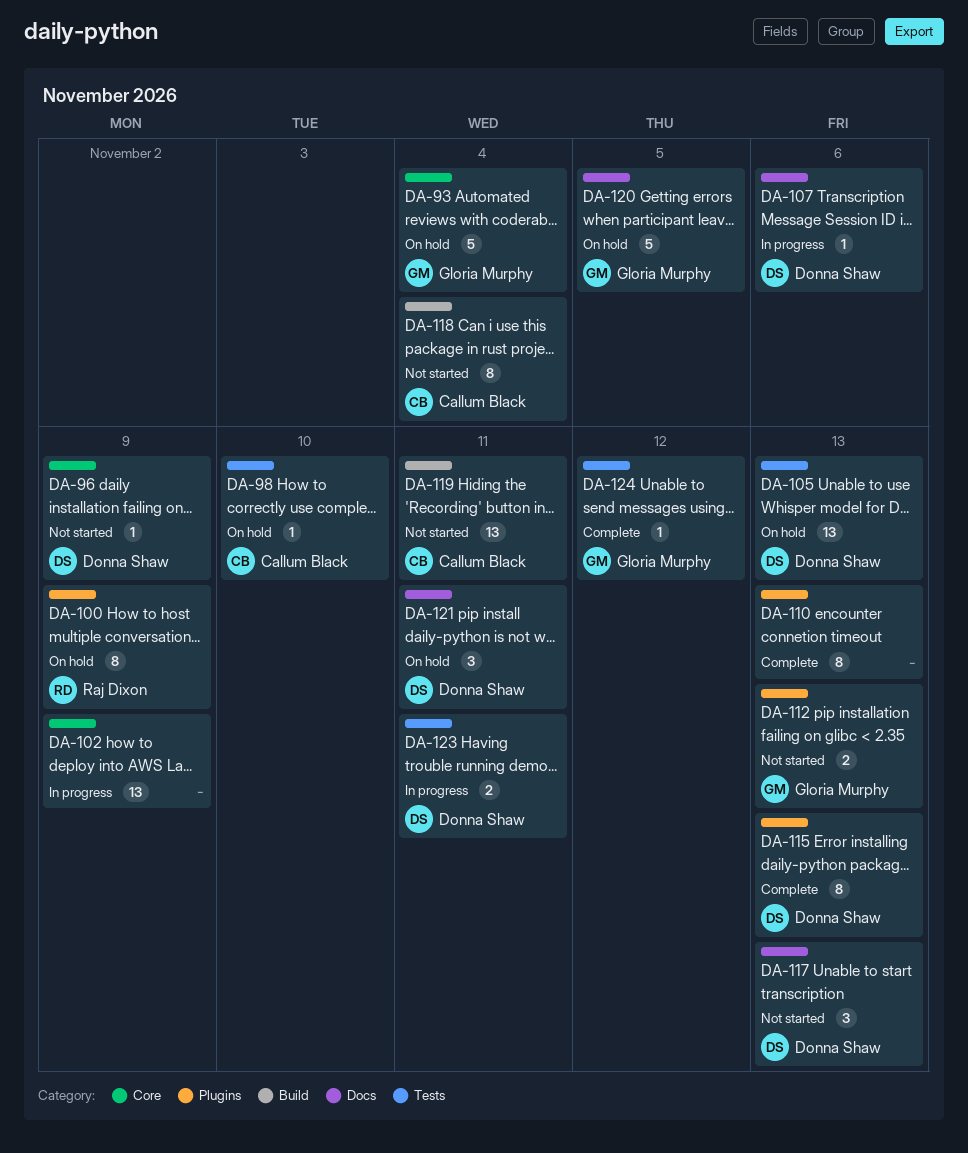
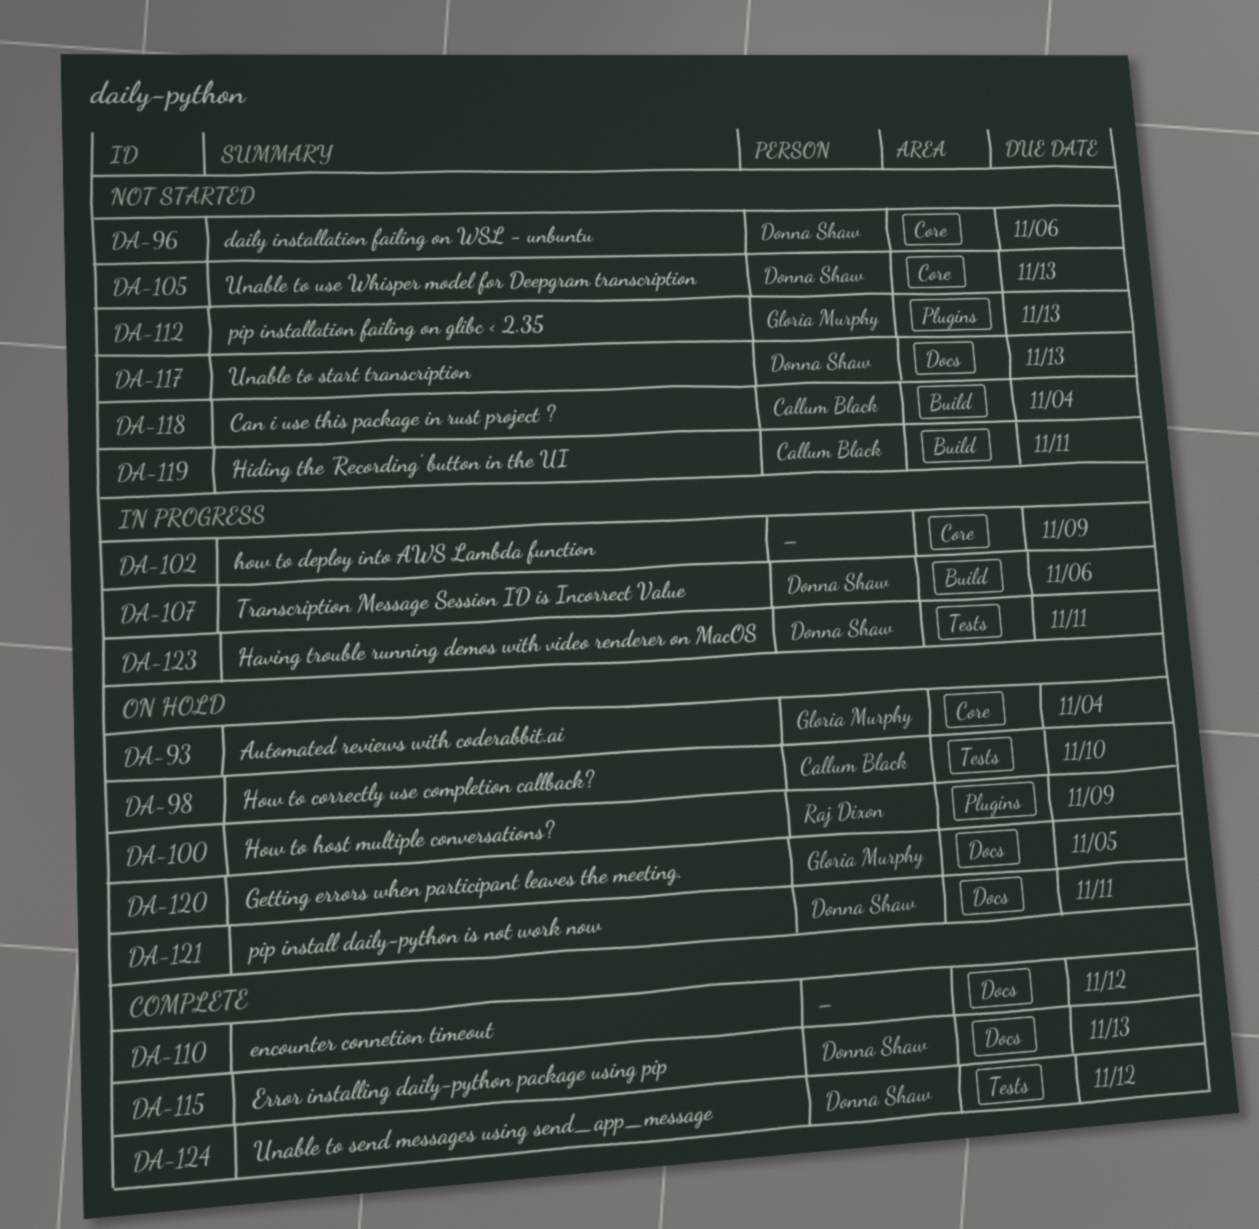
DA-96, due: Nov 9 -> Nov 6
DA-105, status: On hold -> Not started
DA-105, label: Tests -> Core
DA-107, label: Docs -> Build
DA-110, label: Plugins -> Docs
DA-110, due: Nov 13 -> Nov 12
DA-115, label: Plugins -> Docs
DA-124, owner: Gloria Murphy -> Donna Shaw

